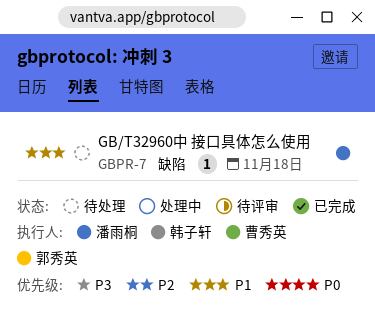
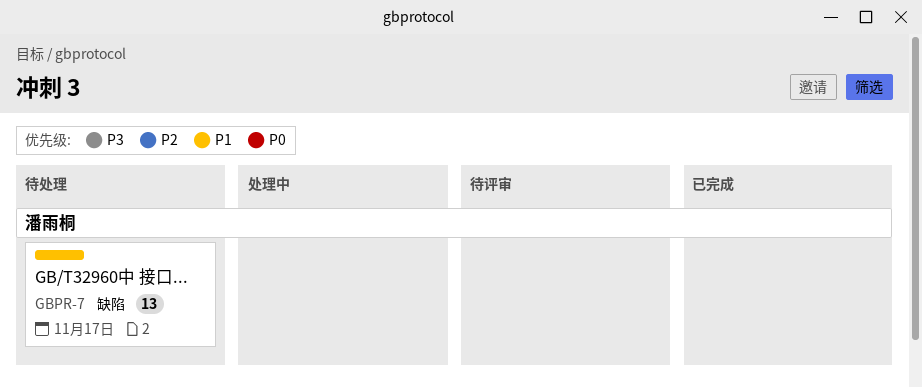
GBPR-7, estimate: 1 -> 13
GBPR-7, due: Nov 18 -> Nov 17

